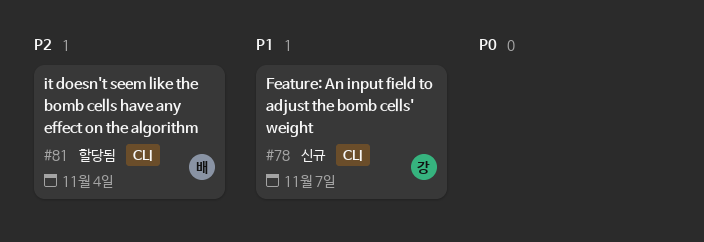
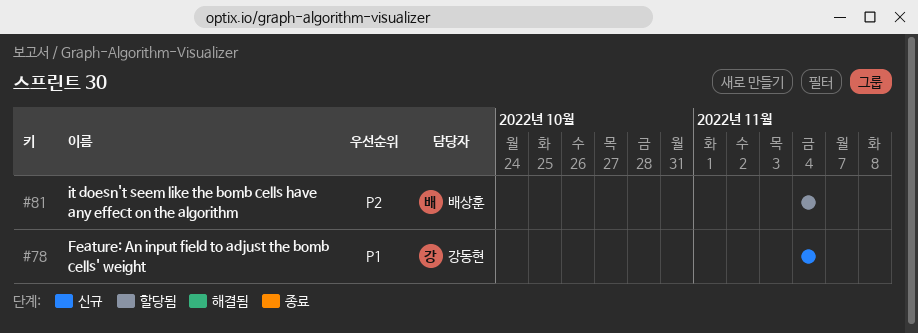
#78, due: Nov 7 -> Nov 4

